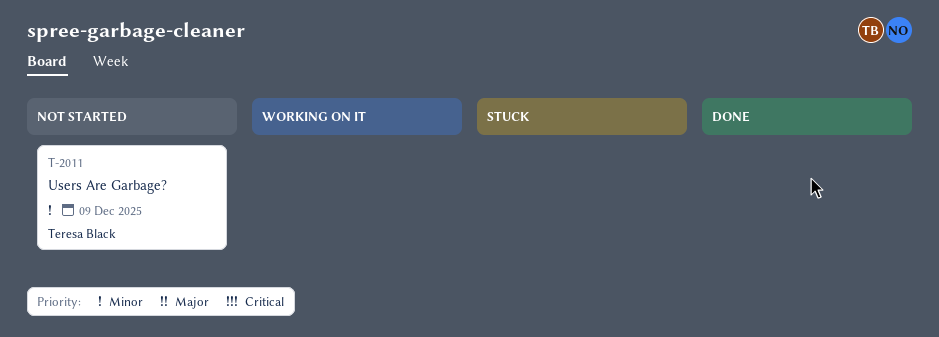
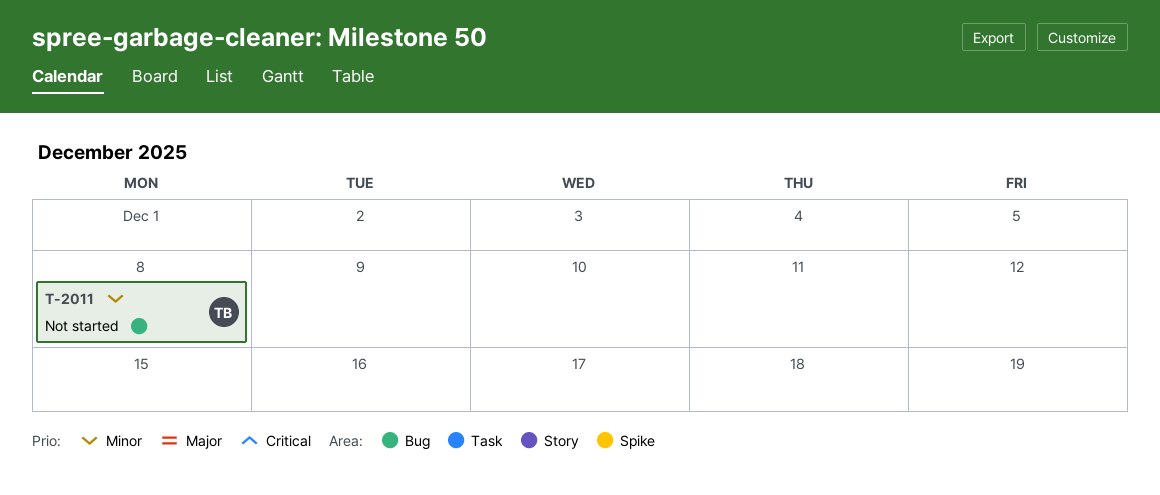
T-2011, due: Dec 9 -> Dec 8

